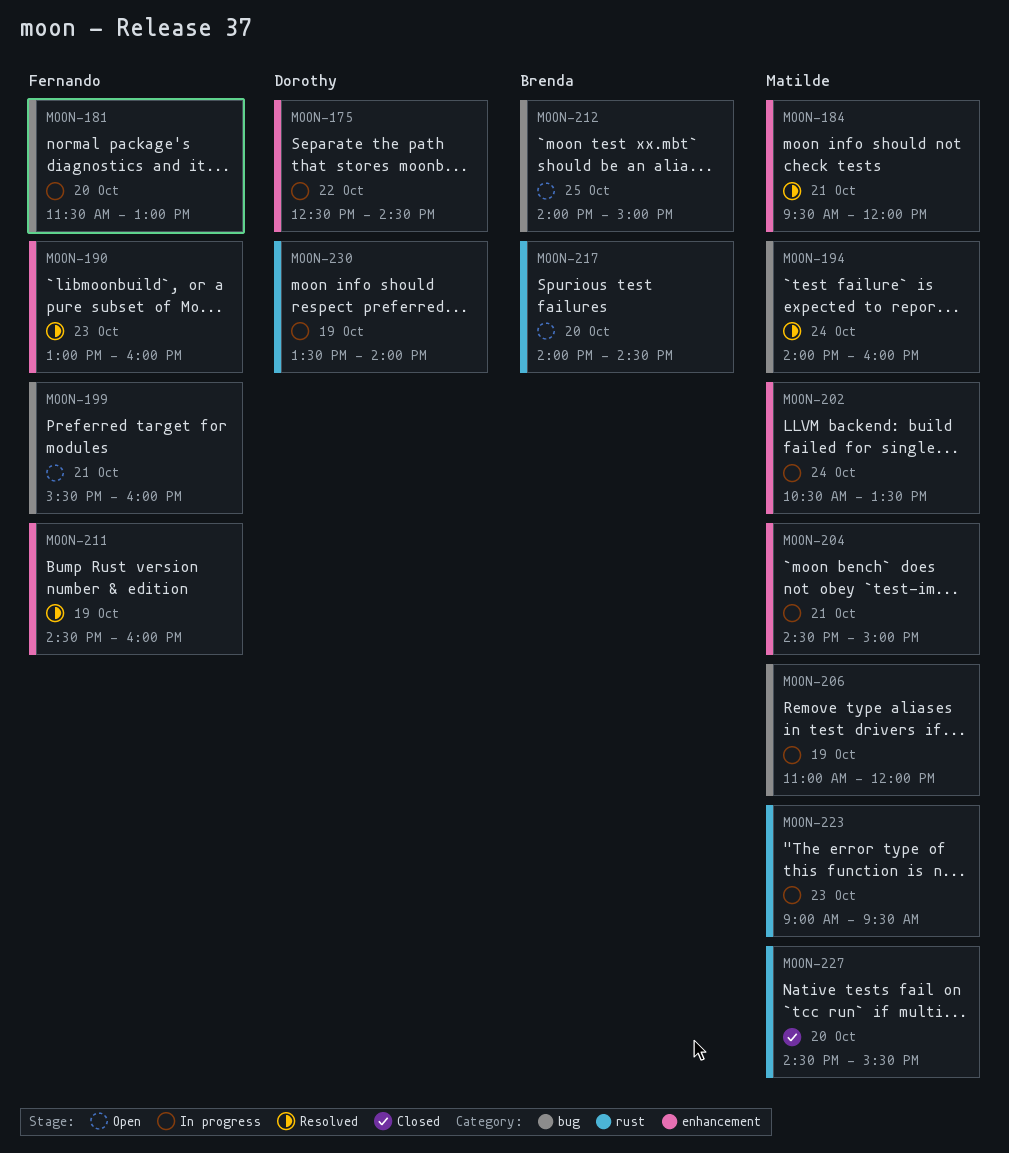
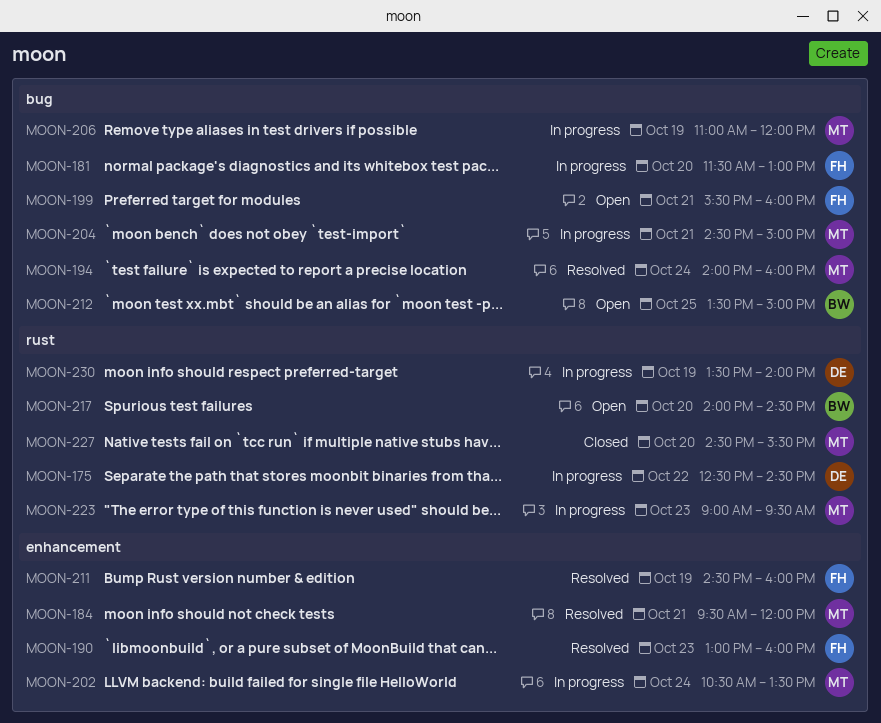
MOON-175, label: enhancement -> rust
MOON-204, label: enhancement -> bug
MOON-212, begins: 14:00 -> 13:30

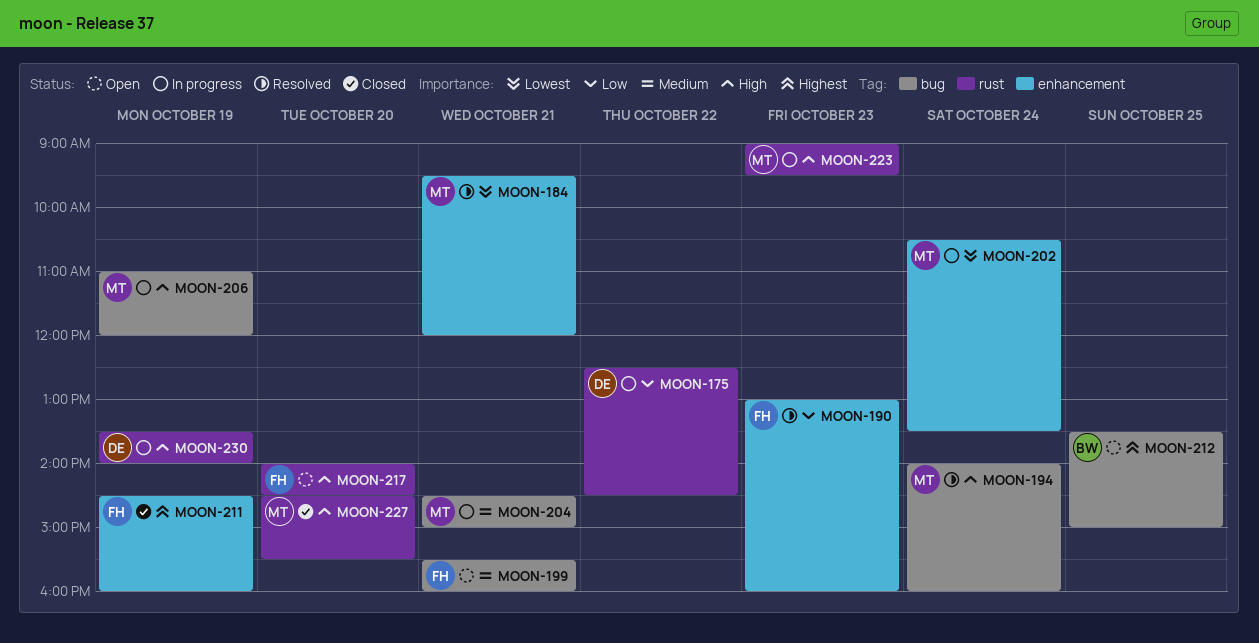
MOON-181: present -> none
MOON-211, status: Resolved -> Closed
MOON-217, owner: BW -> FH

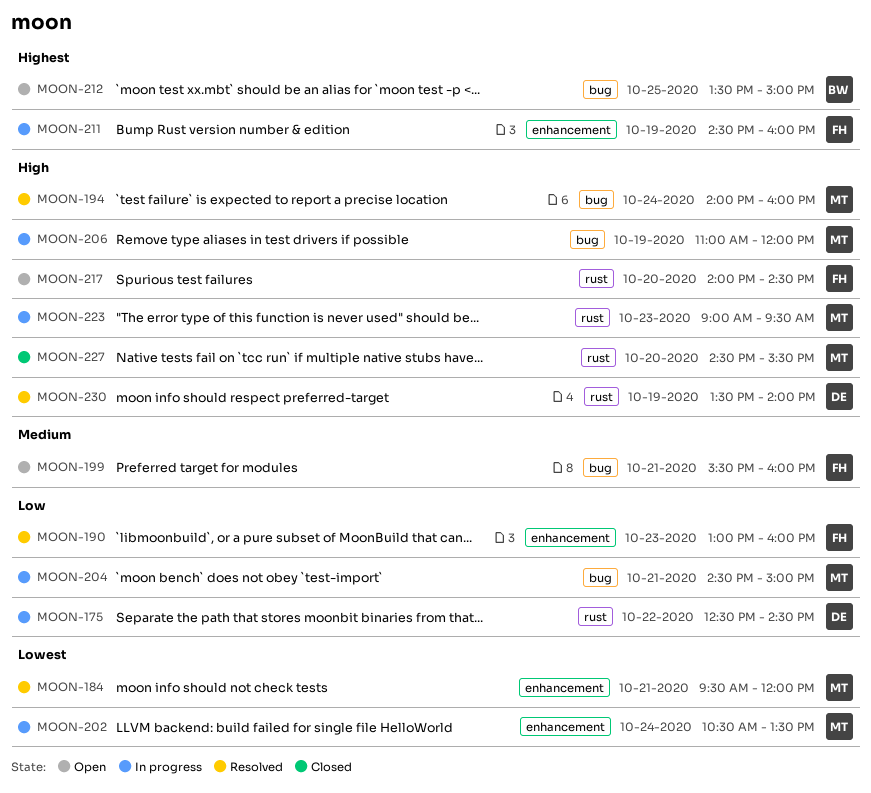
MOON-204, priority: Medium -> Low
MOON-211, status: Closed -> In progress
MOON-230, status: In progress -> Resolved

